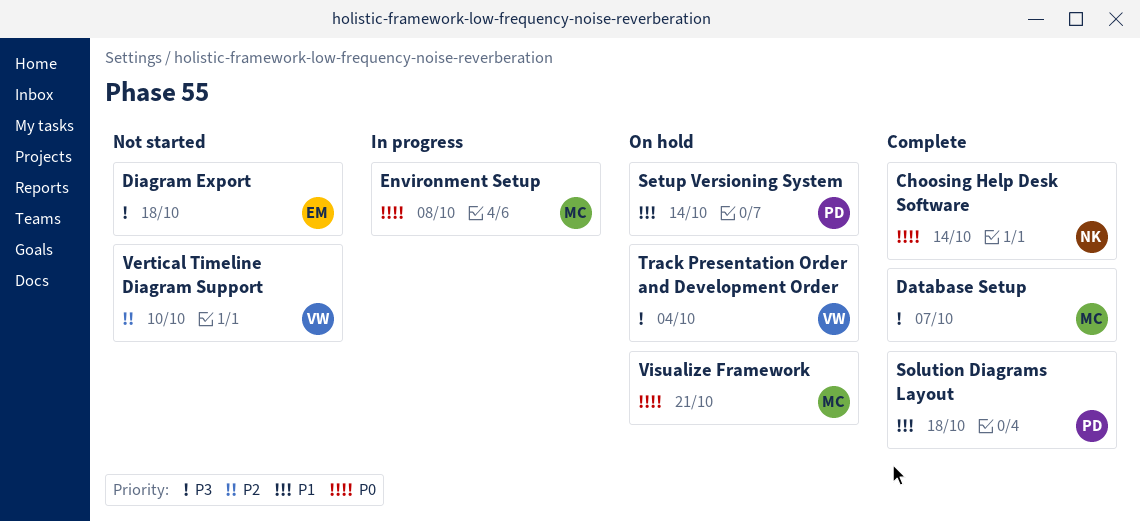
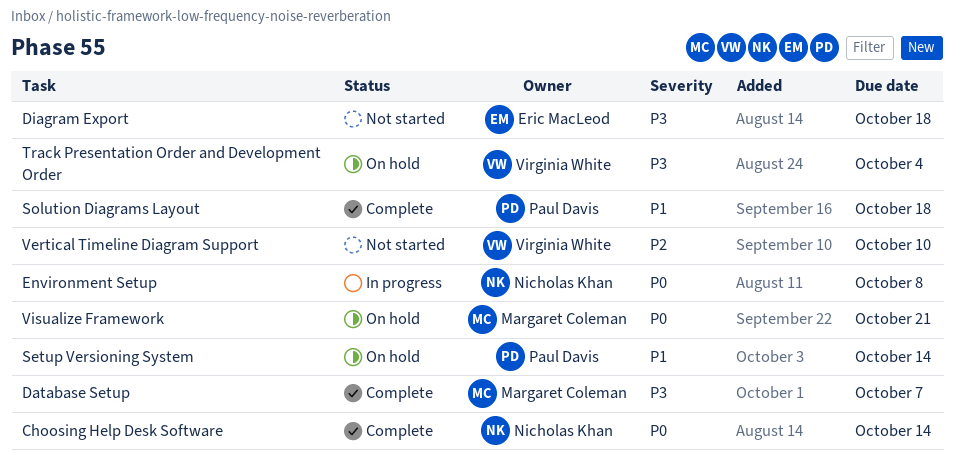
Environment Setup, owner: Margaret Coleman -> Nicholas Khan

